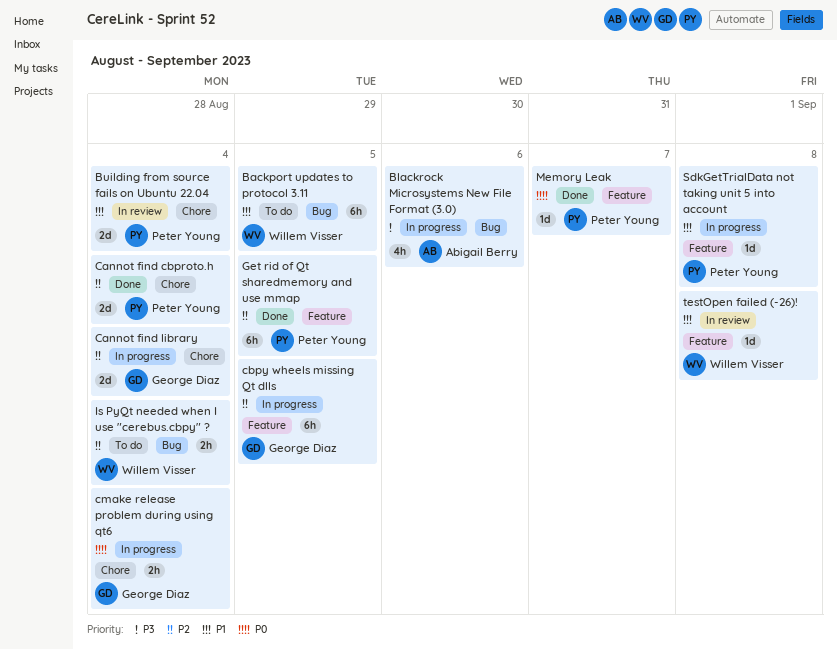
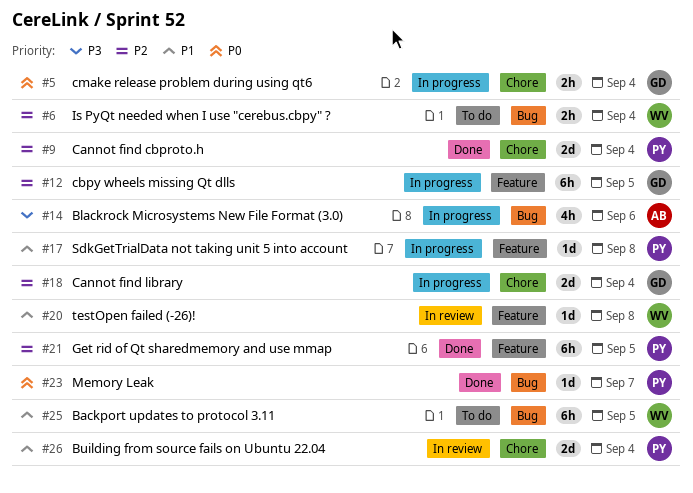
Memory Leak, label: Feature -> Bug

